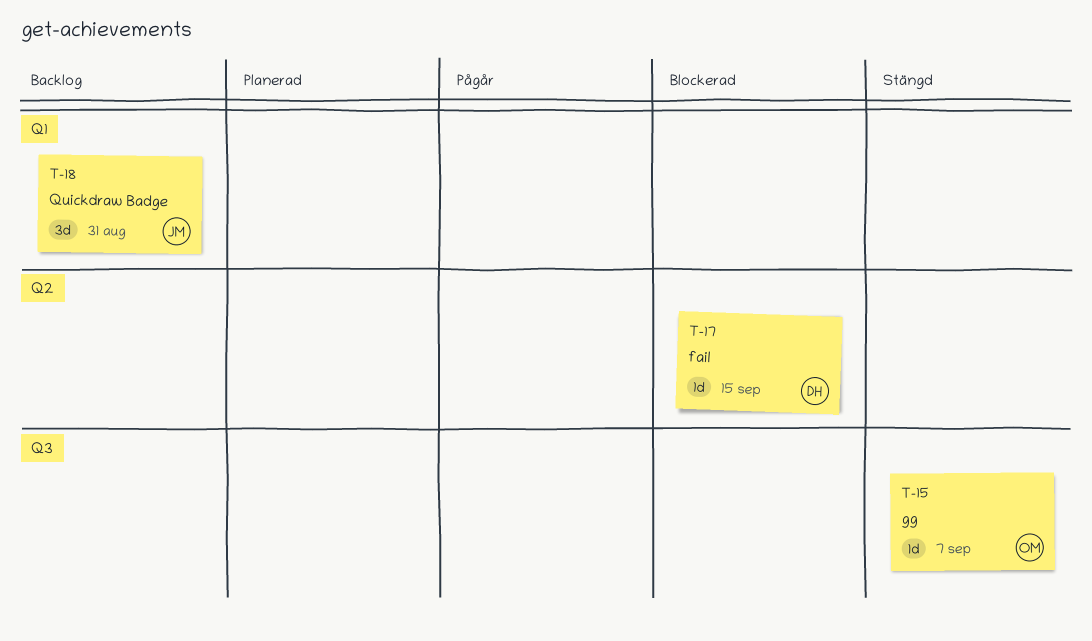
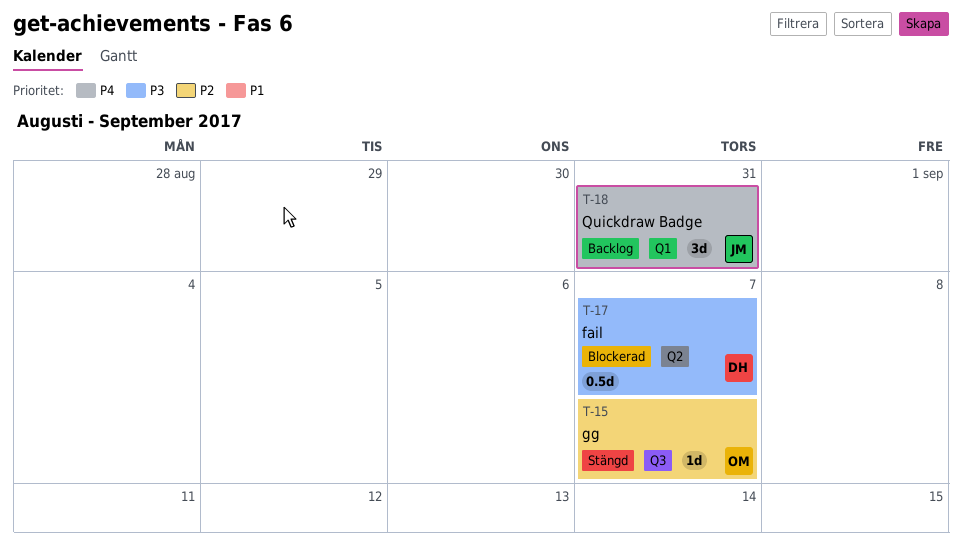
T-17, estimate: 1d -> 0.5d
T-17, due: Sep 15 -> Sep 7

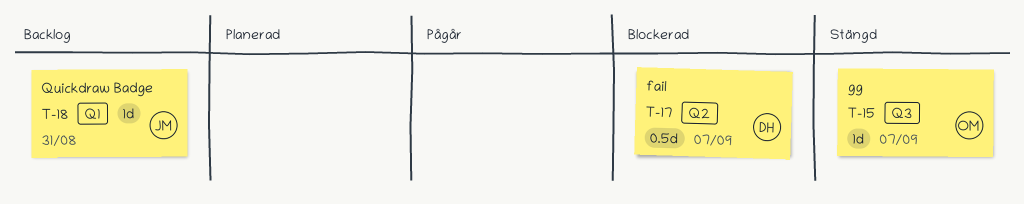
T-18, estimate: 3d -> 1d

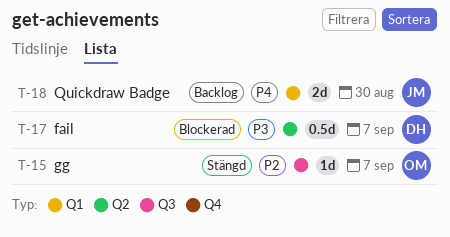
T-18, estimate: 1d -> 2d
T-18, due: Aug 31 -> Aug 30

